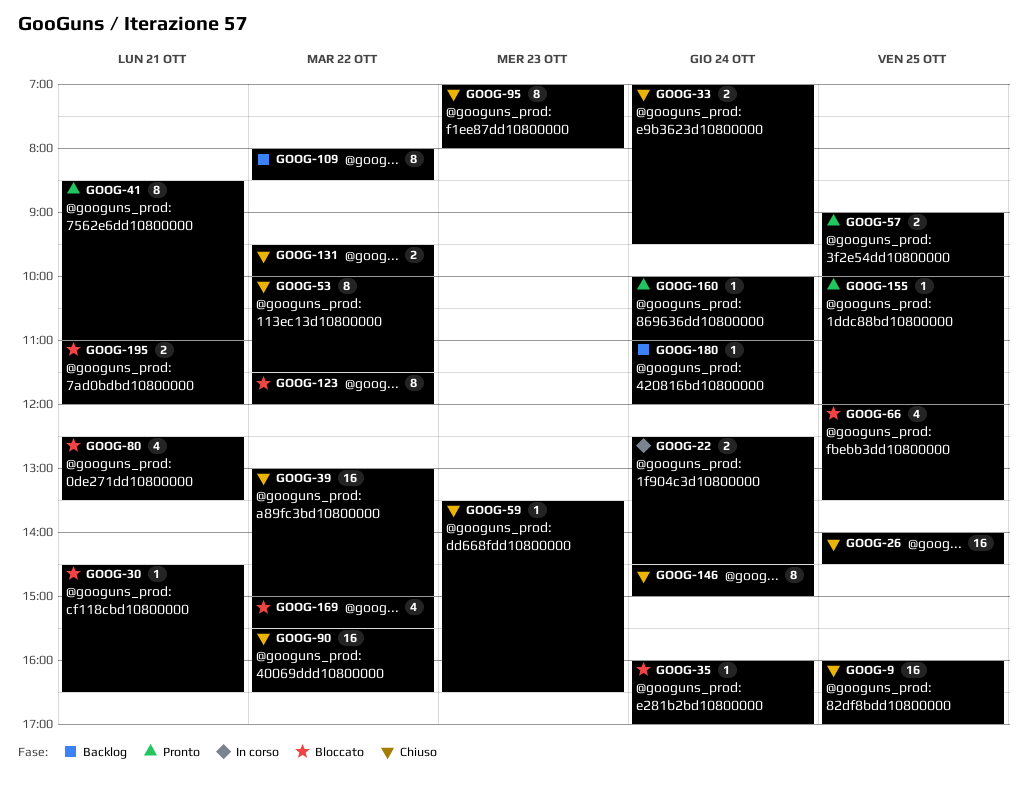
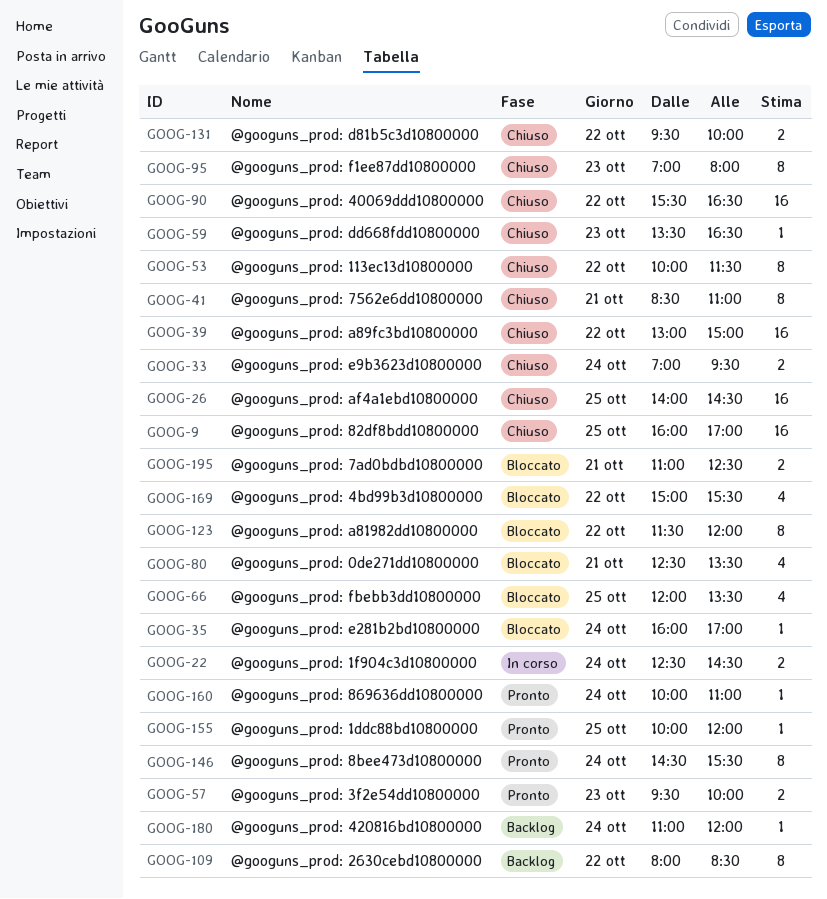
GOOG-30: present -> none
GOOG-41, status: Pronto -> Chiuso
GOOG-57, day: Oct 25 -> Oct 23
GOOG-57, begins: 09:00 -> 09:30
GOOG-146, status: Chiuso -> Pronto
GOOG-146, ends: 15:00 -> 15:30
GOOG-195, ends: 12:00 -> 12:30

